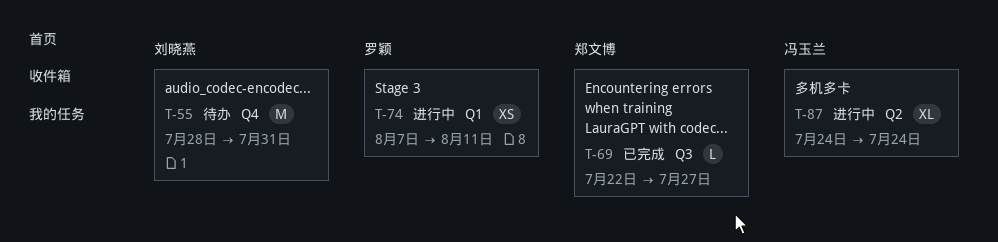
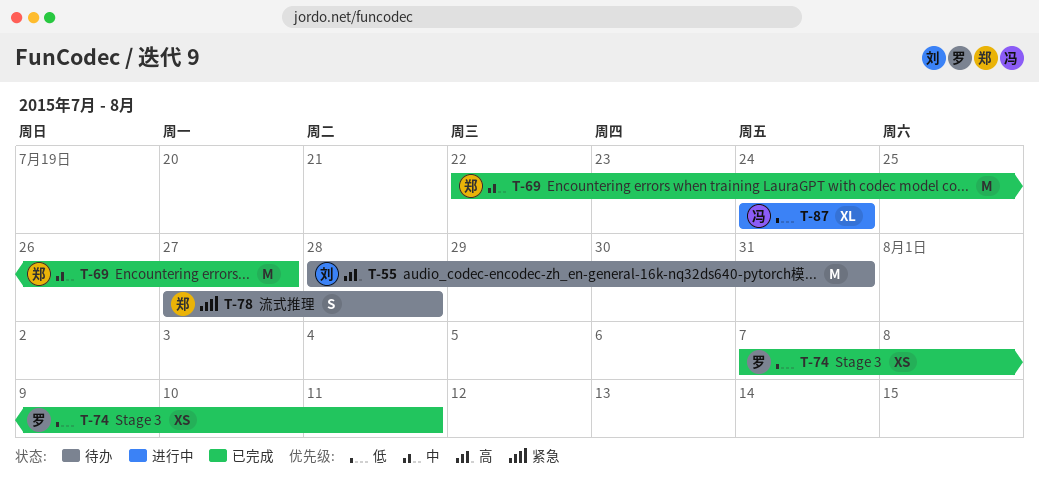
T-69, estimate: L -> M
T-74, status: 进行中 -> 已完成
T-78: none -> present

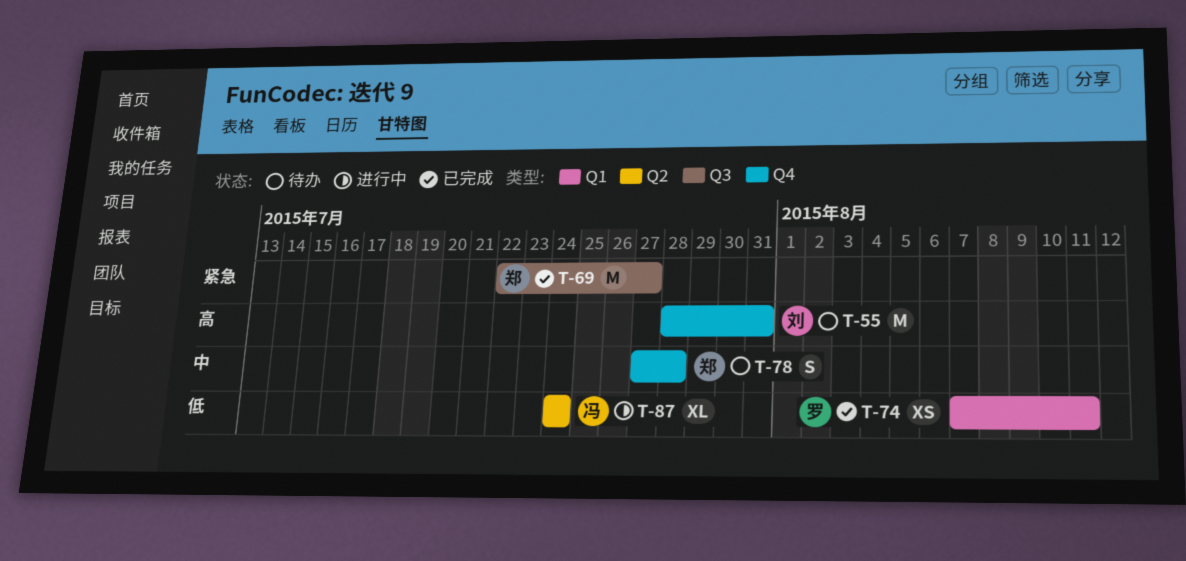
T-69, priority: 中 -> 紧急
T-78, priority: 紧急 -> 中

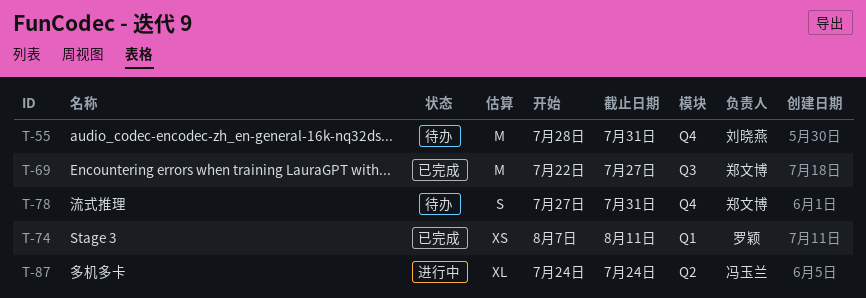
T-78, due: Jul 28 -> Jul 31

